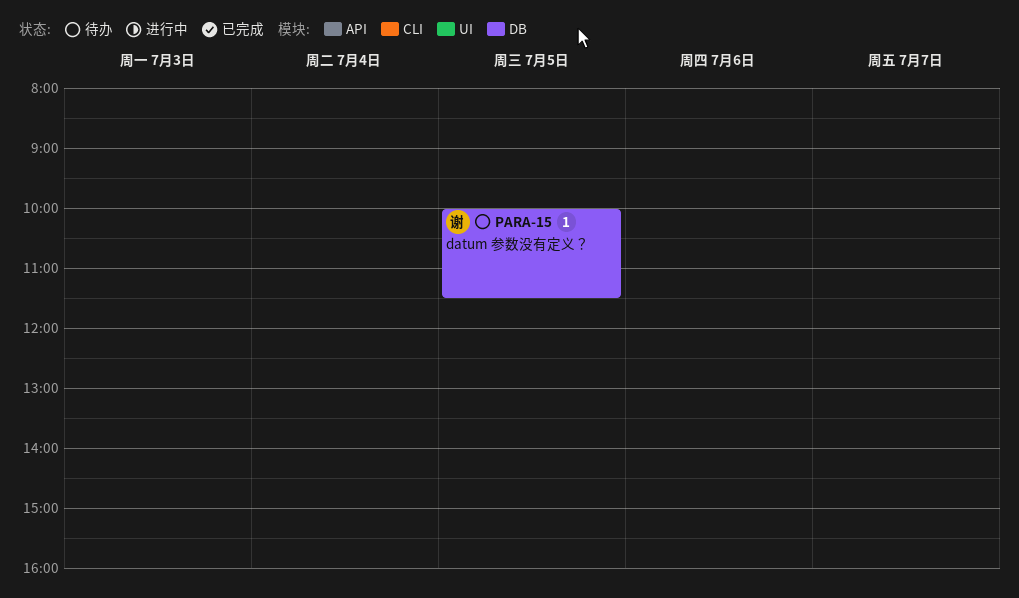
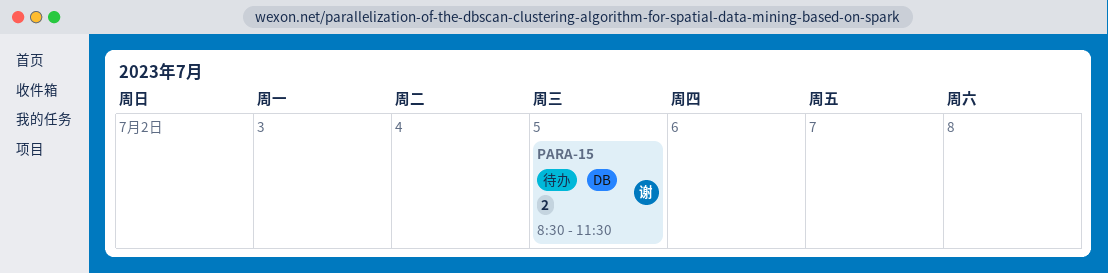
PARA-15, estimate: 1 -> 2
PARA-15, begins: 10:00 -> 08:30

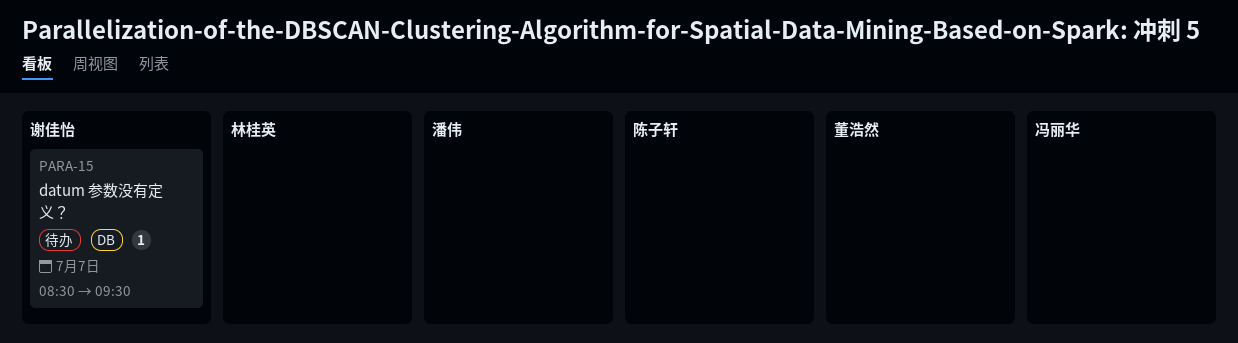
PARA-15, estimate: 2 -> 1
PARA-15, day: Jul 5 -> Jul 7
PARA-15, ends: 11:30 -> 09:30

